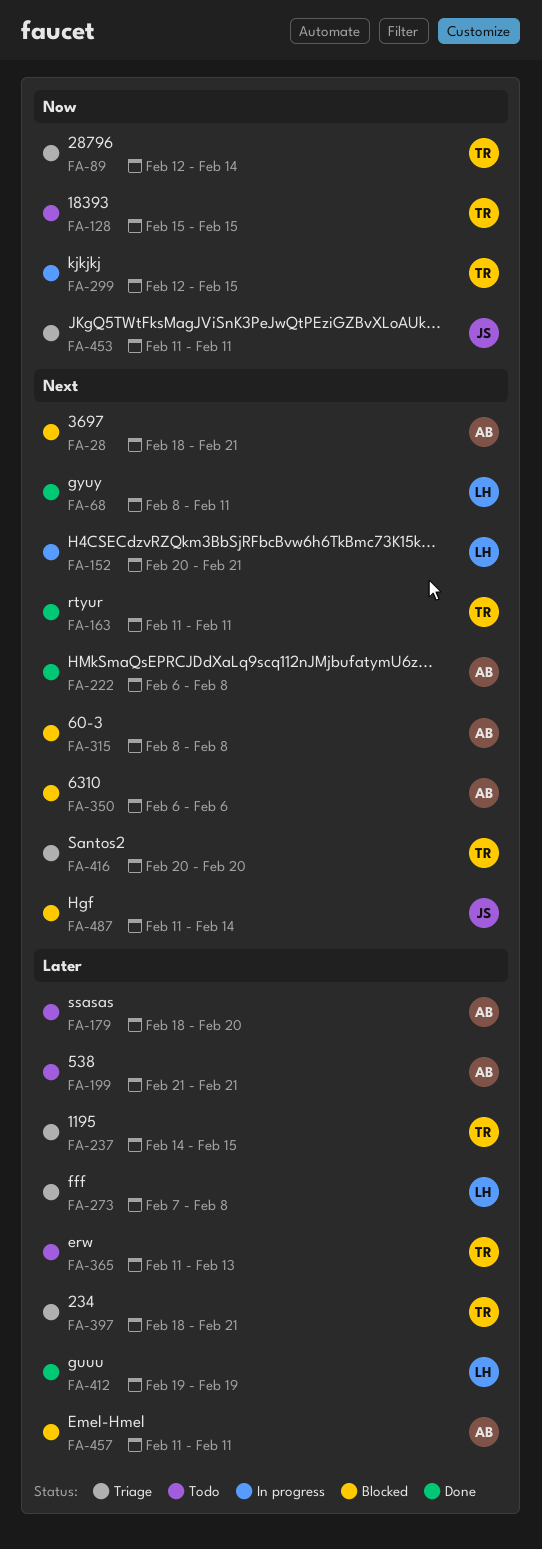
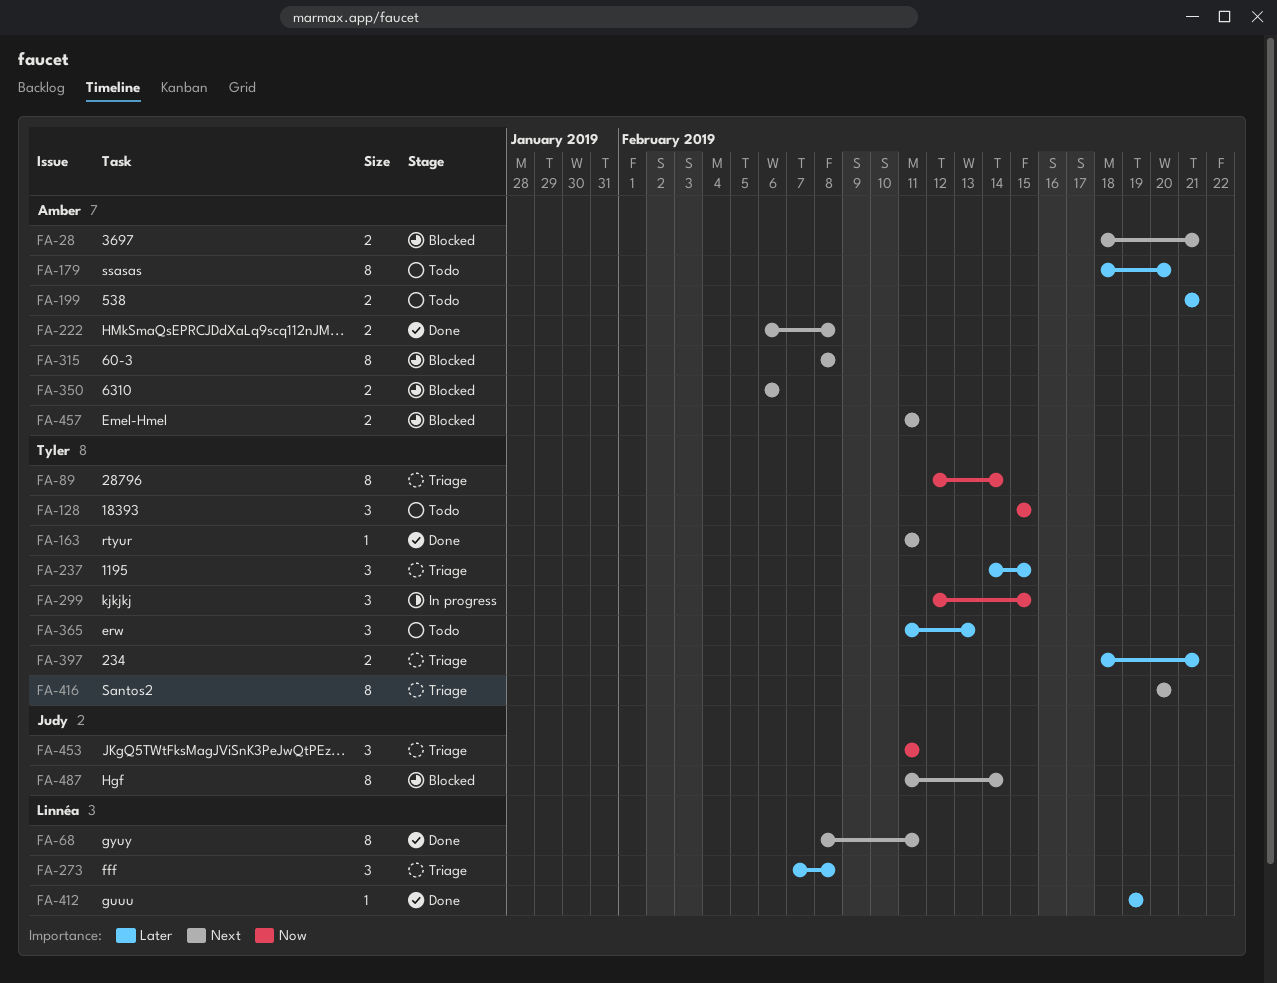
FA-152: present -> none
FA-457, priority: Later -> Next

